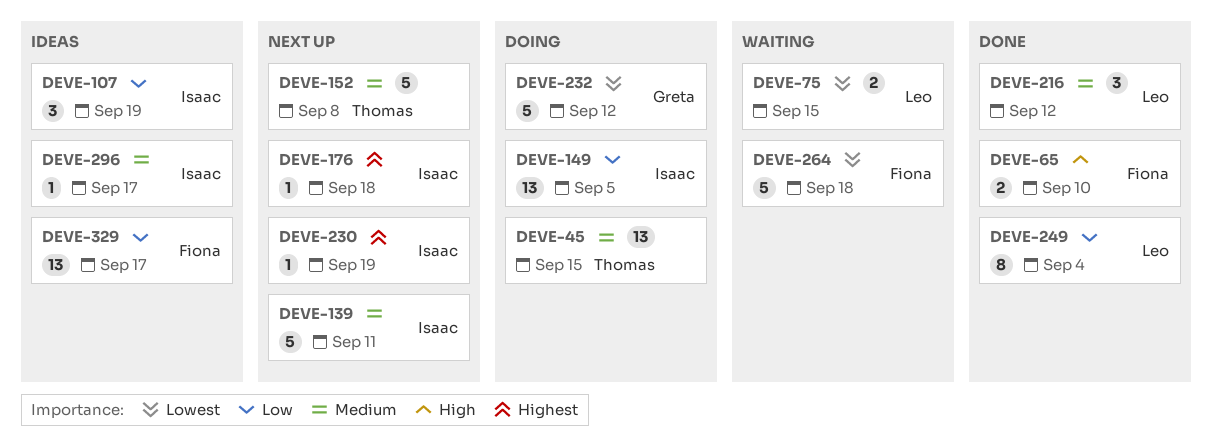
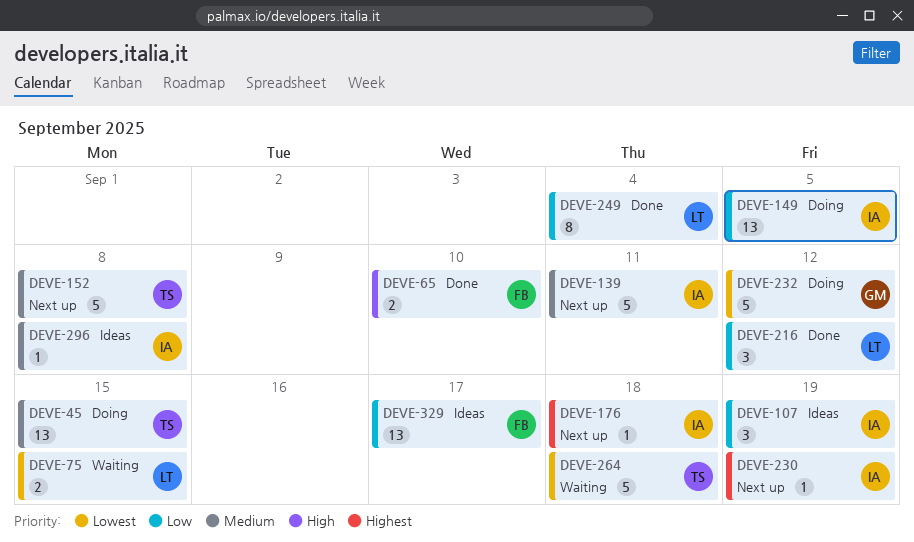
DEVE-216, priority: Medium -> Low
DEVE-264, owner: Fiona -> Thomas
DEVE-296, due: Sep 17 -> Sep 8

